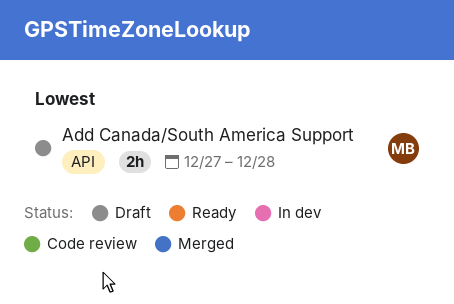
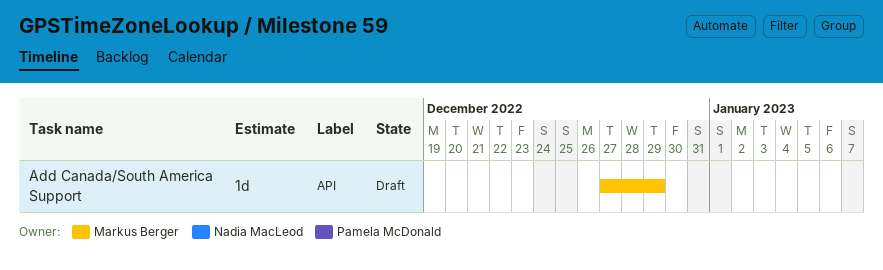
Add Canada/South America Support, estimate: 2h -> 1d
Add Canada/South America Support, due: Dec 28 -> Dec 29

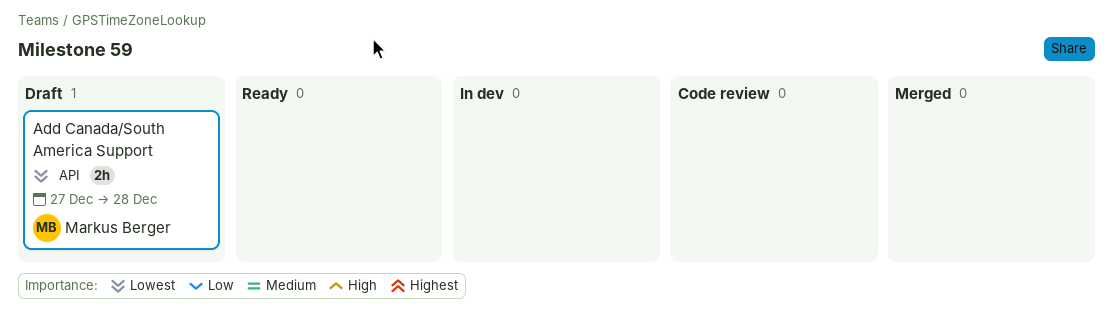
Add Canada/South America Support, estimate: 1d -> 2h
Add Canada/South America Support, due: Dec 29 -> Dec 28

